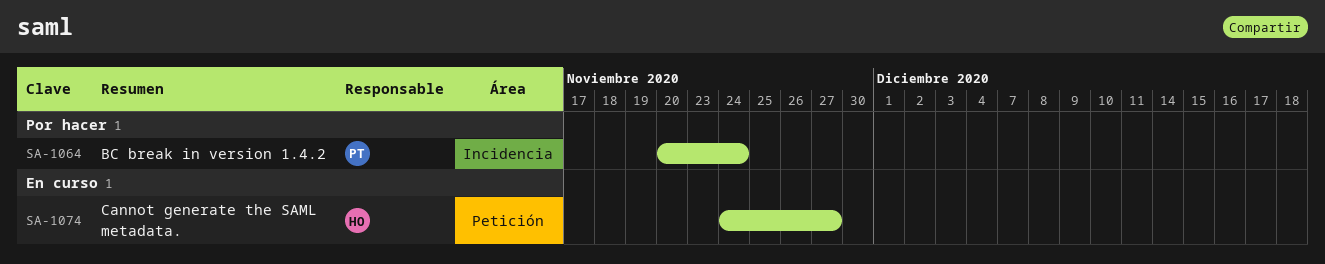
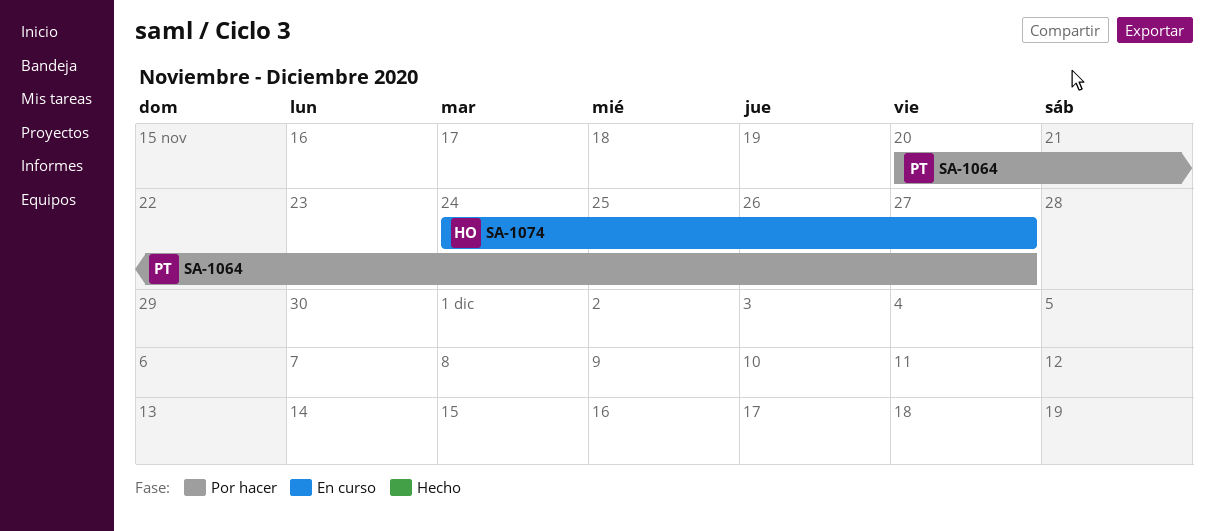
SA-1064, due: Nov 24 -> Nov 27

